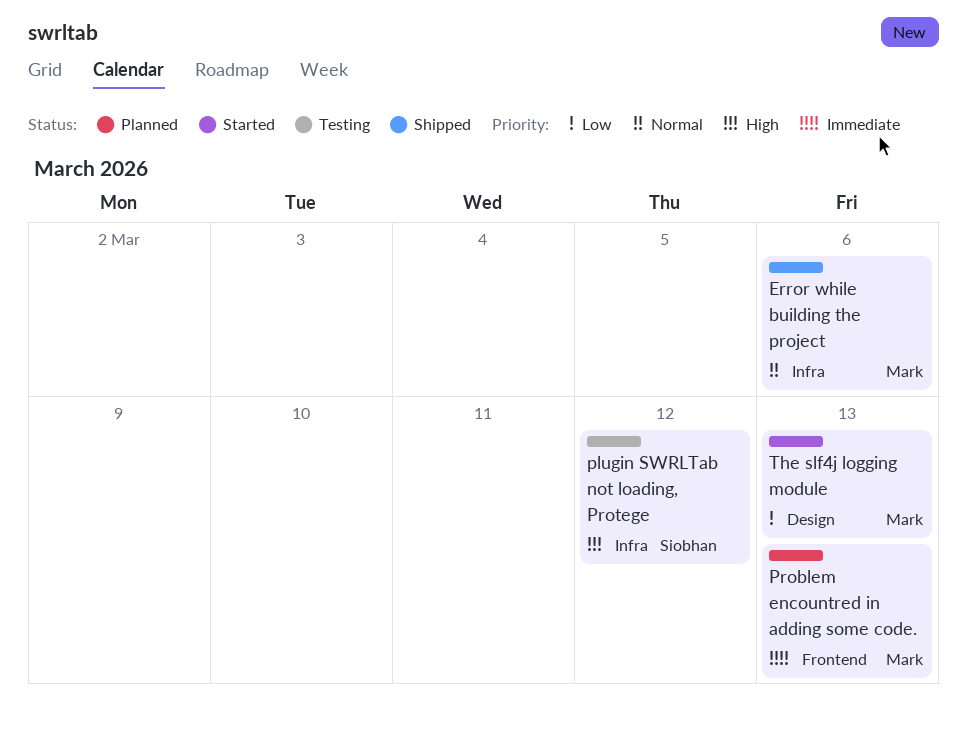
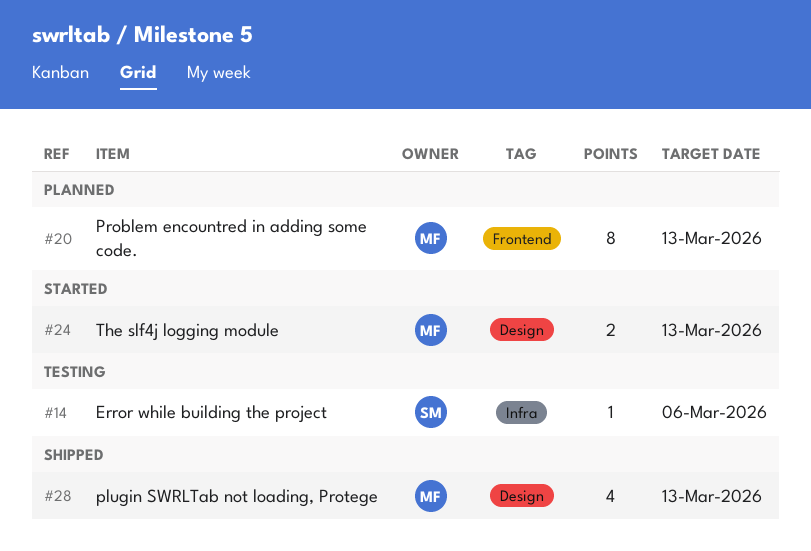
Error while building the project, status: Shipped -> Testing
Error while building the project, owner: Mark -> Siobhan
plugin SWRLTab not loading, Protege, status: Testing -> Shipped
plugin SWRLTab not loading, Protege, owner: Siobhan -> Mark
plugin SWRLTab not loading, Protege, label: Infra -> Design
plugin SWRLTab not loading, Protege, due: Mar 12 -> Mar 13

